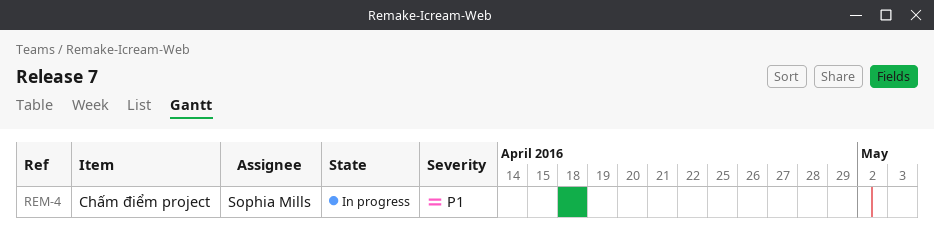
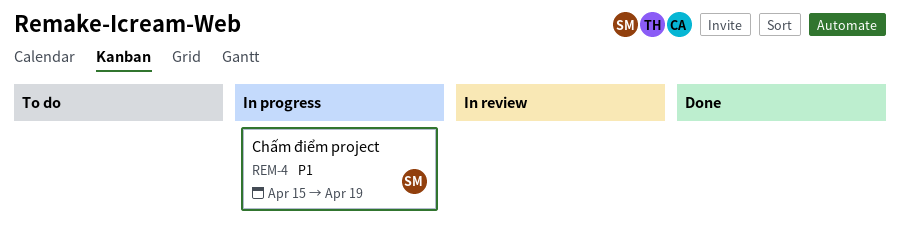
REM-4, start: Apr 18 -> Apr 15
REM-4, due: Apr 18 -> Apr 19

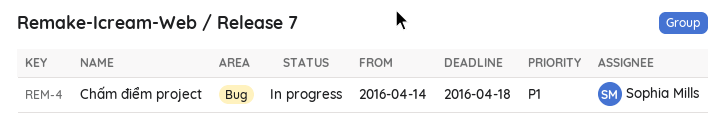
REM-4, start: Apr 15 -> Apr 14
REM-4, due: Apr 19 -> Apr 18

